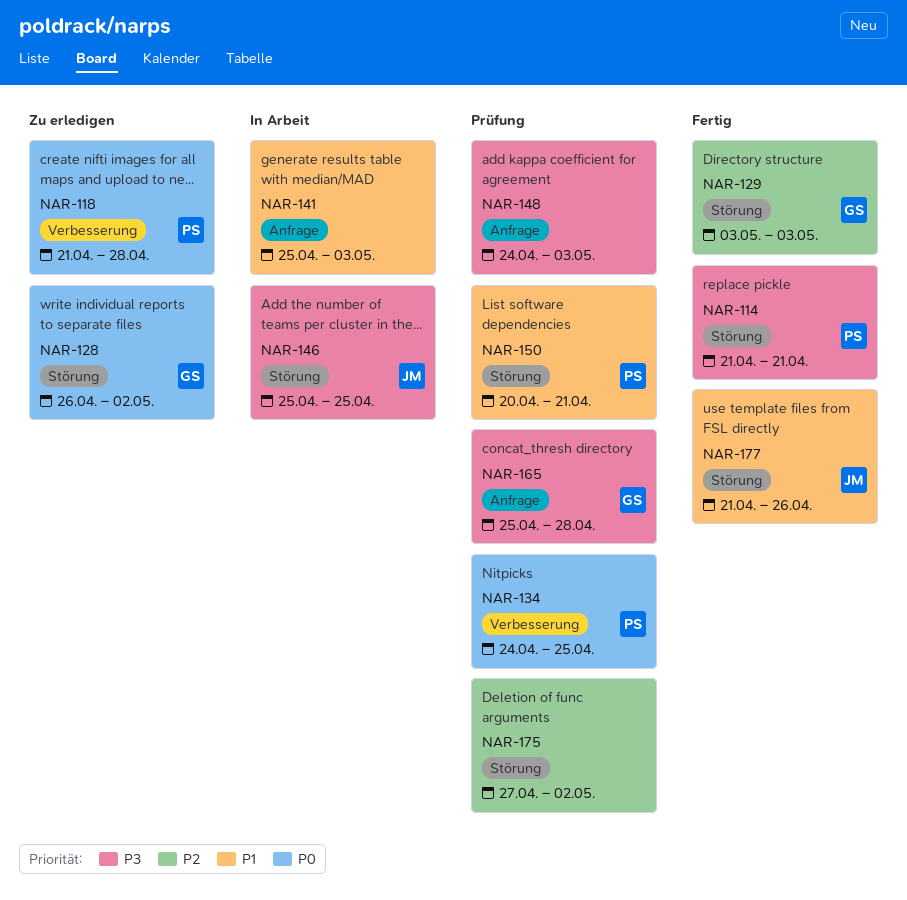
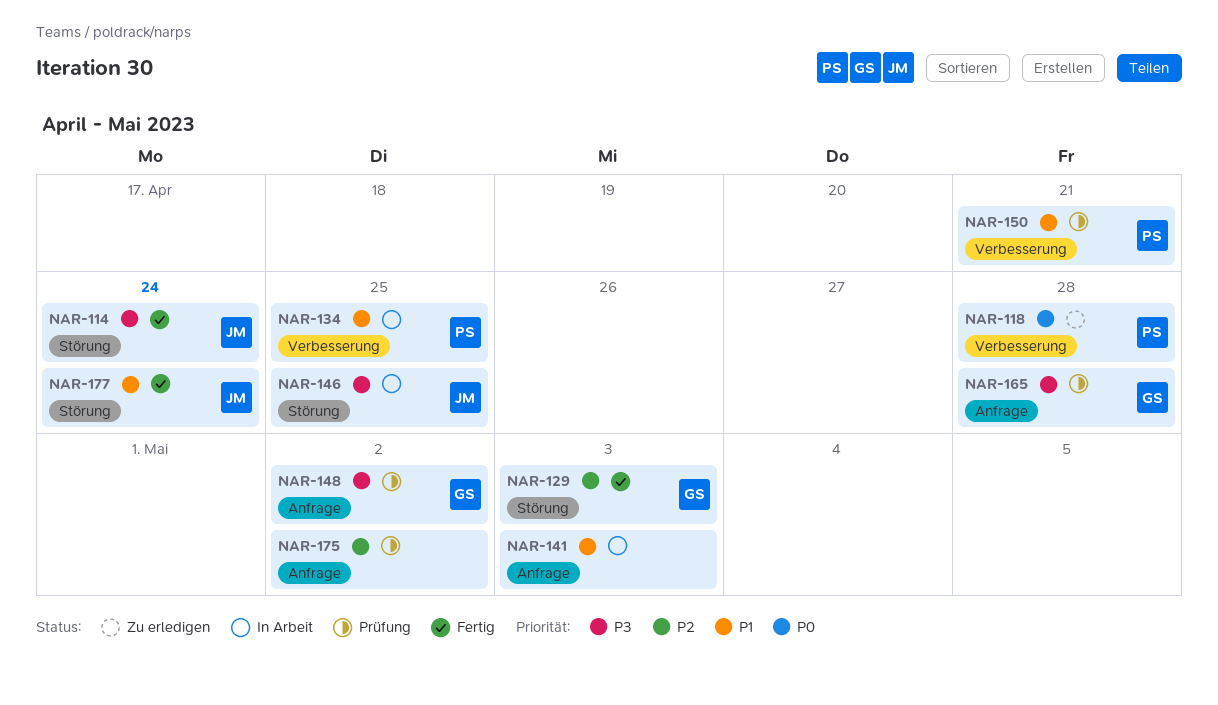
NAR-114, owner: PS -> JM
NAR-114, due: Apr 21 -> Apr 24
NAR-128: present -> none
NAR-134, status: Prüfung -> In Arbeit
NAR-134, priority: P0 -> P1
NAR-148, owner: none -> GS
NAR-148, due: May 3 -> May 2
NAR-150, label: Störung -> Verbesserung
NAR-175, label: Störung -> Anfrage
NAR-177, due: Apr 26 -> Apr 24

